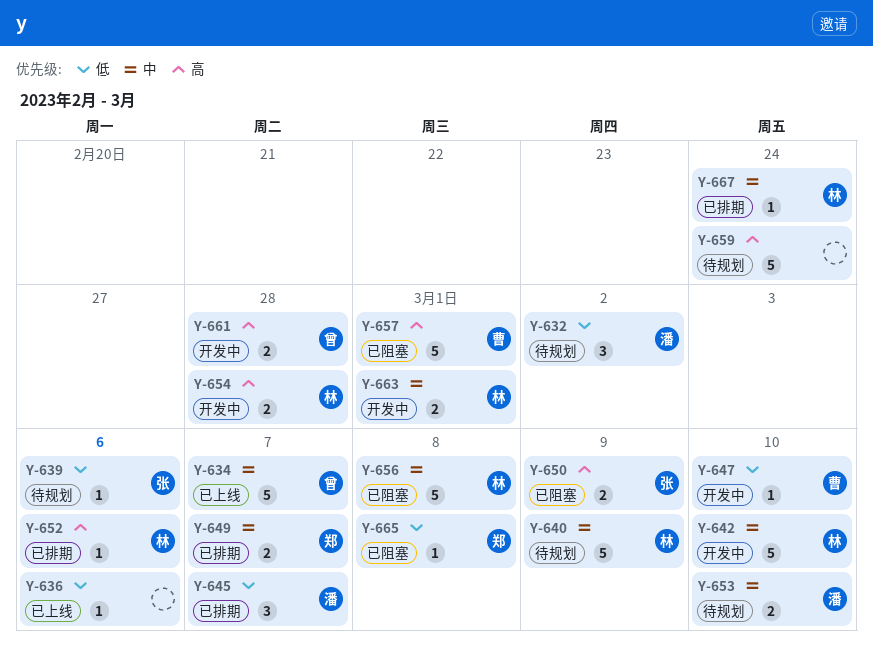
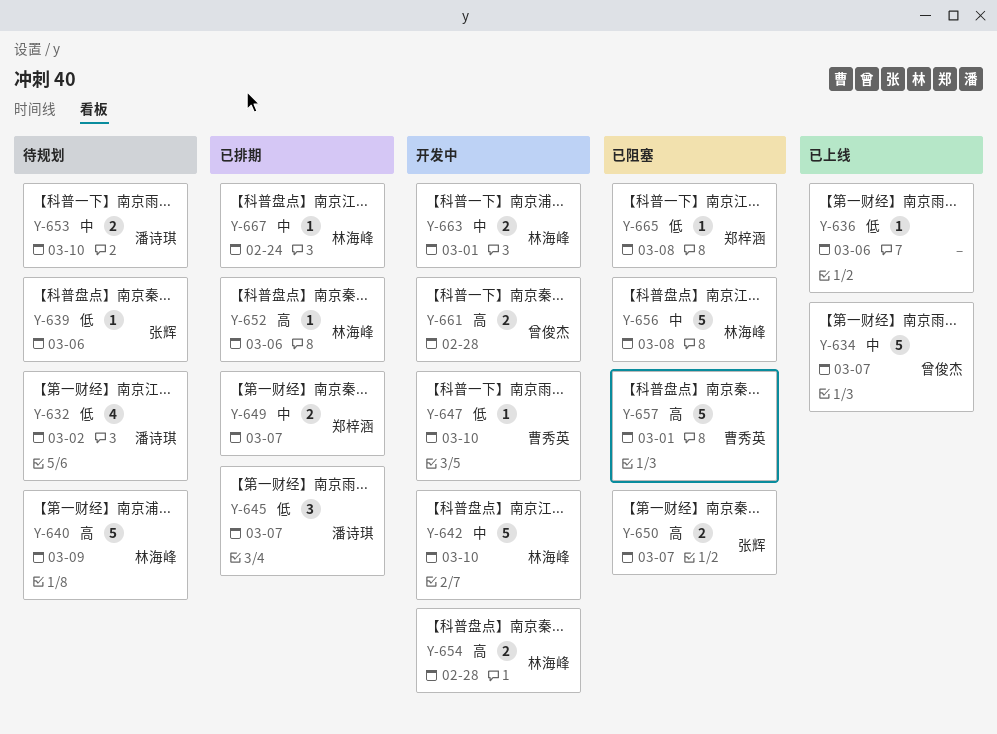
Y-632, estimate: 3 -> 4
Y-640, priority: 中 -> 高
Y-650, due: Mar 9 -> Mar 7
Y-659: present -> none

